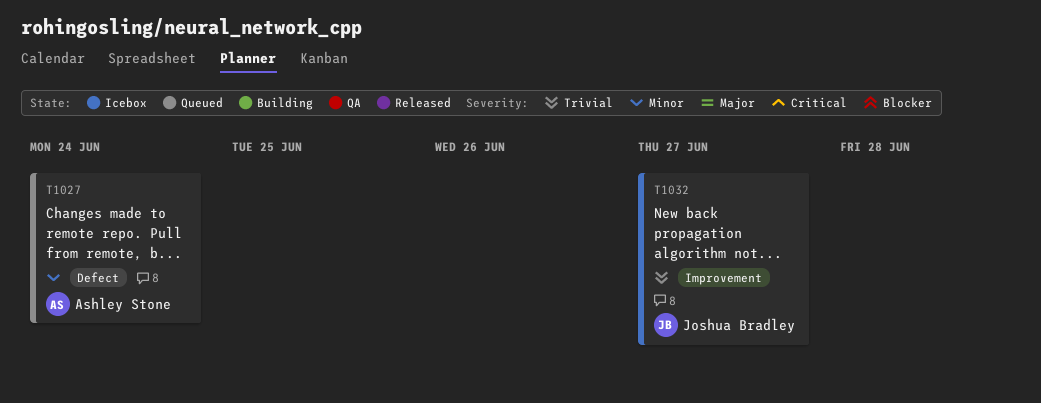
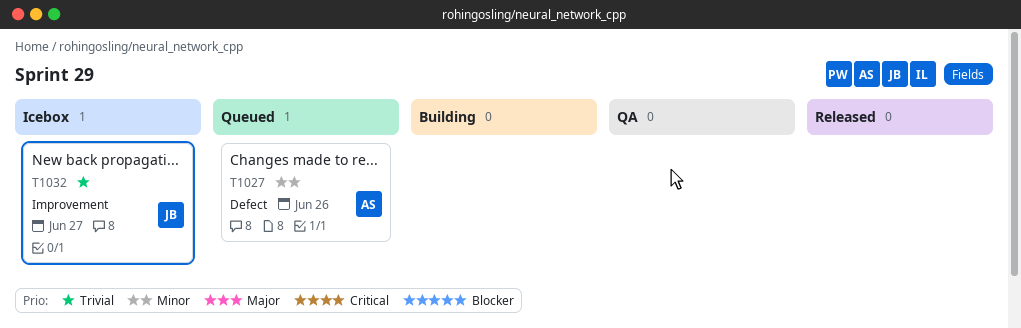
T1027, due: Jun 24 -> Jun 26

